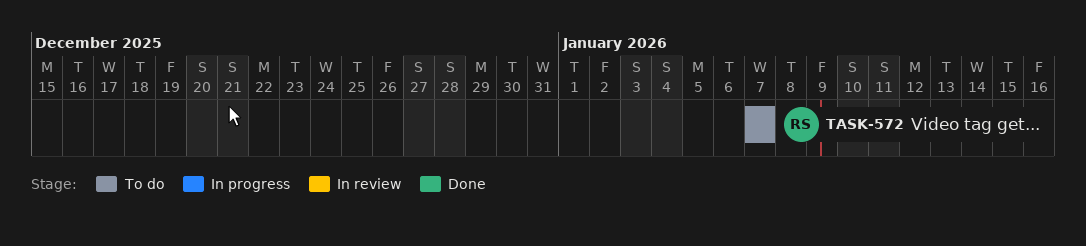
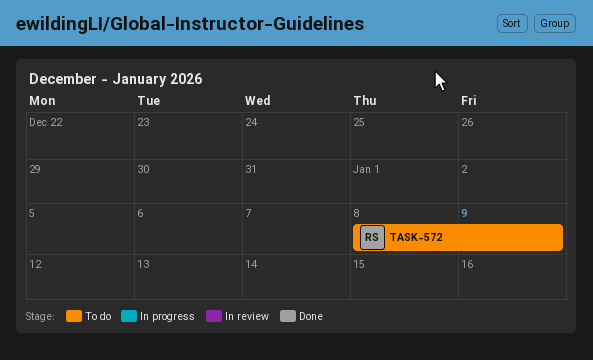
TASK-572, start: Jan 7 -> Jan 8
TASK-572, due: Jan 7 -> Jan 9

